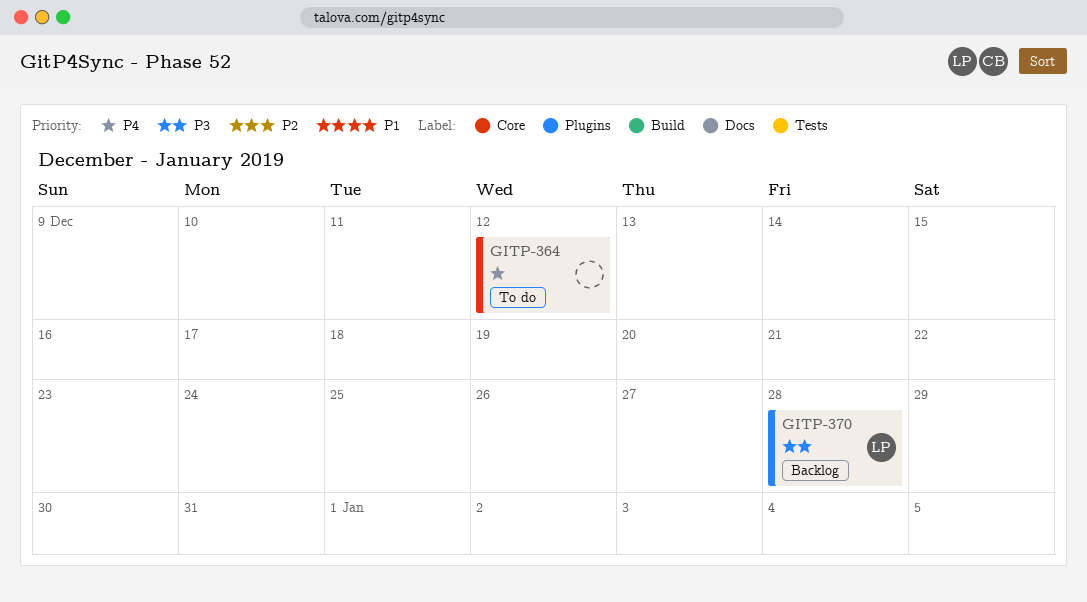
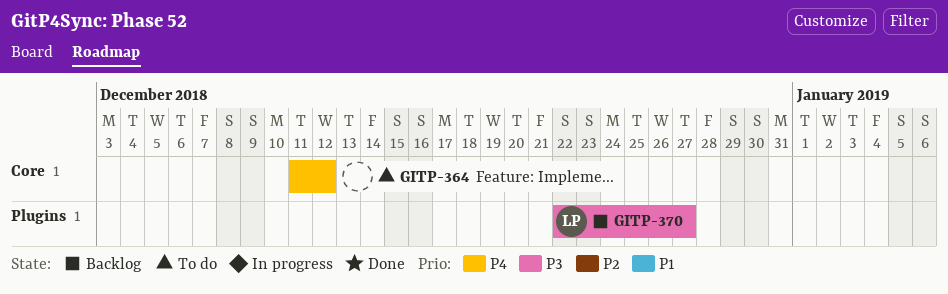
GITP-370, due: Dec 28 -> Dec 27

